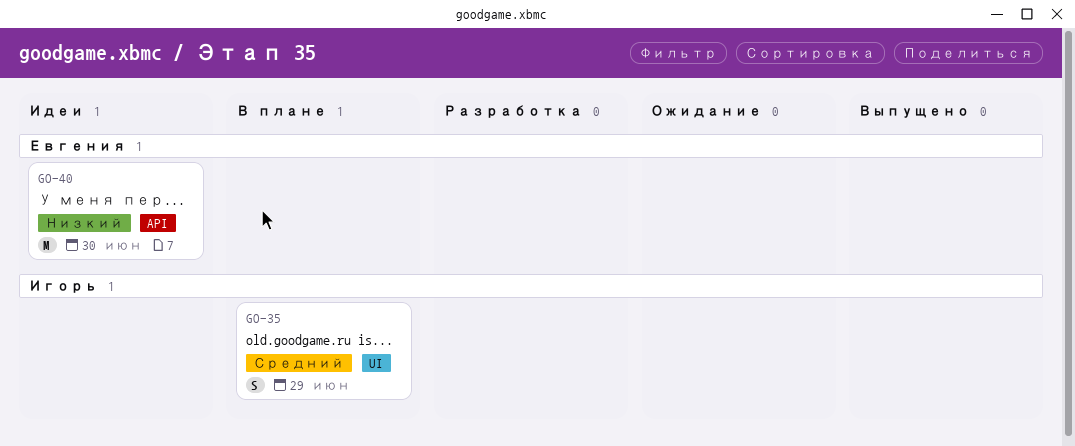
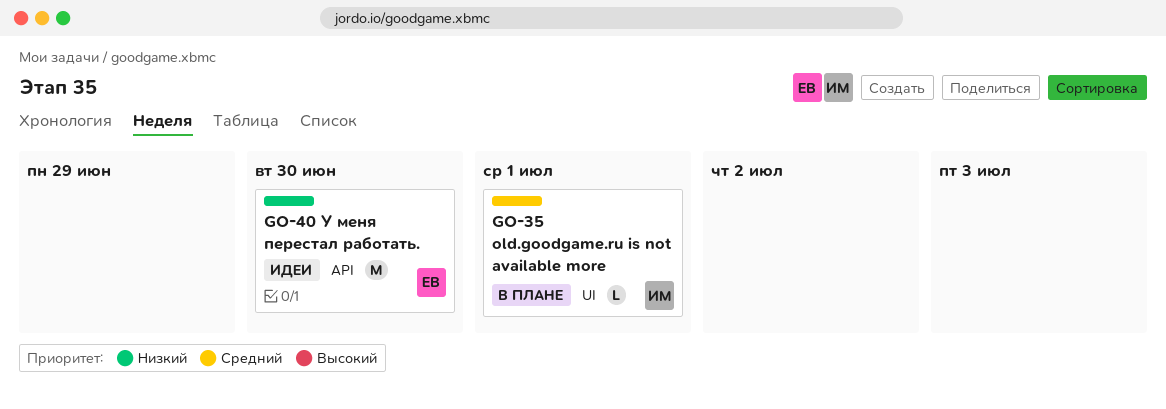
GO-35, estimate: S -> L
GO-35, due: Jun 29 -> Jul 1

